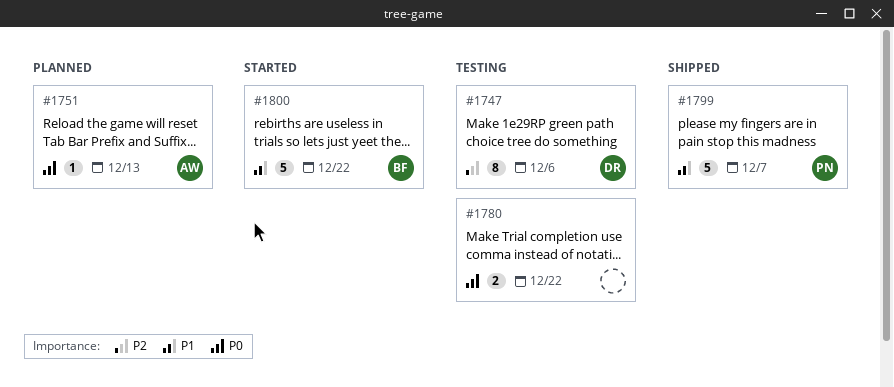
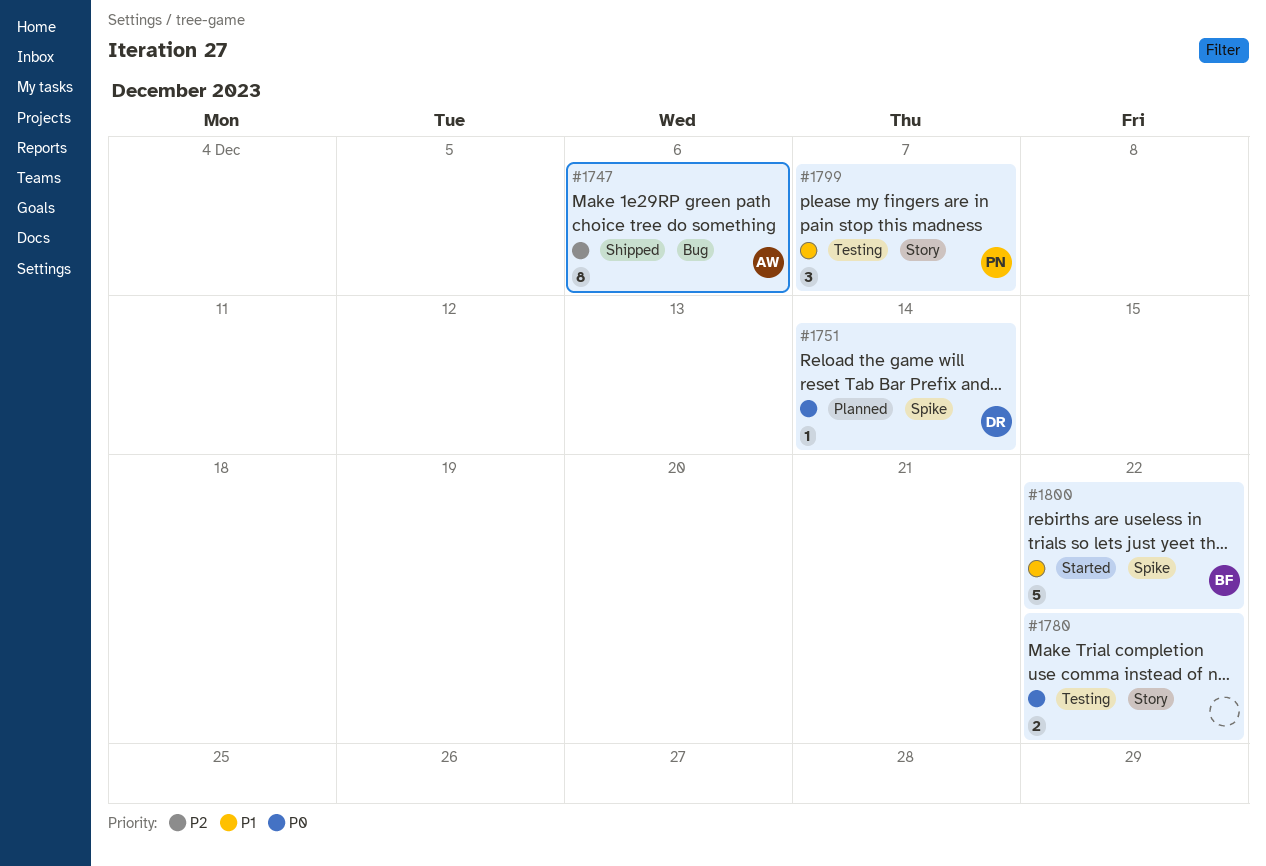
#1747, status: Testing -> Shipped
#1747, owner: DR -> AW
#1751, owner: AW -> DR
#1751, due: Dec 13 -> Dec 14
#1799, status: Shipped -> Testing
#1799, estimate: 5 -> 3

